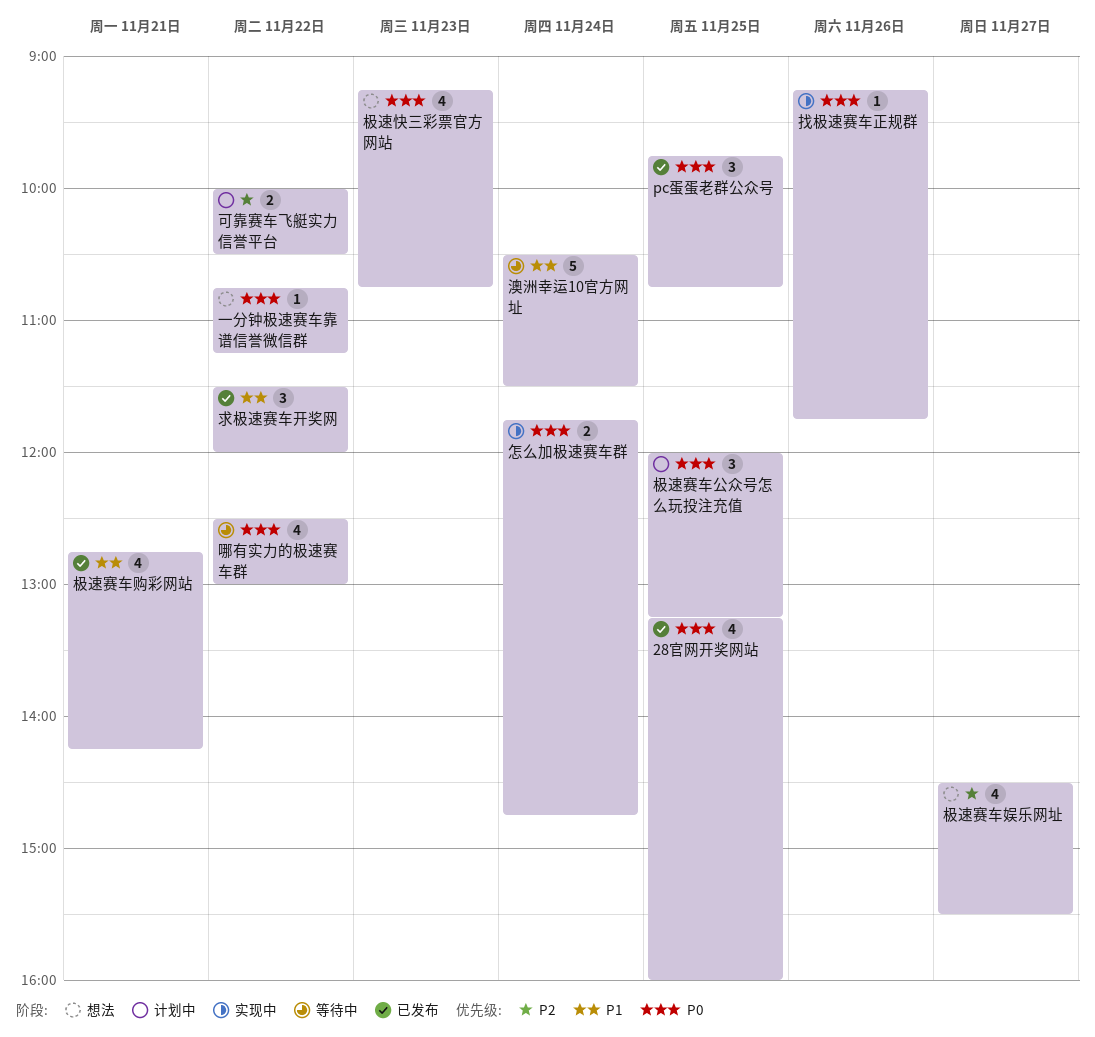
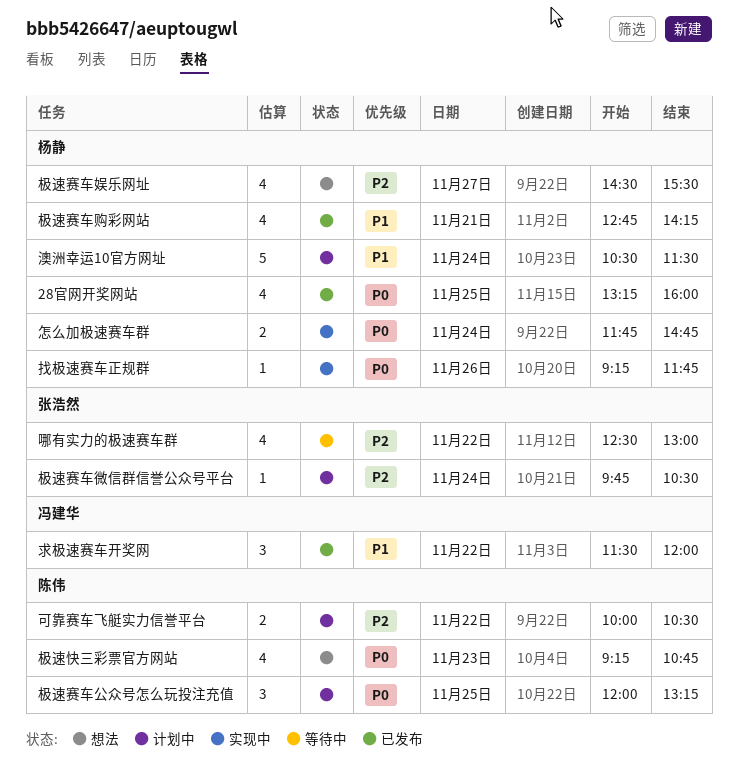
pc蛋蛋老群公众号: present -> none
一分钟极速赛车靠谱信誉微信群: present -> none
哪有实力的极速赛车群, priority: P0 -> P2
极速赛车微信群信誉公众号平台: none -> present
澳洲幸运10官方网址, status: 等待中 -> 计划中

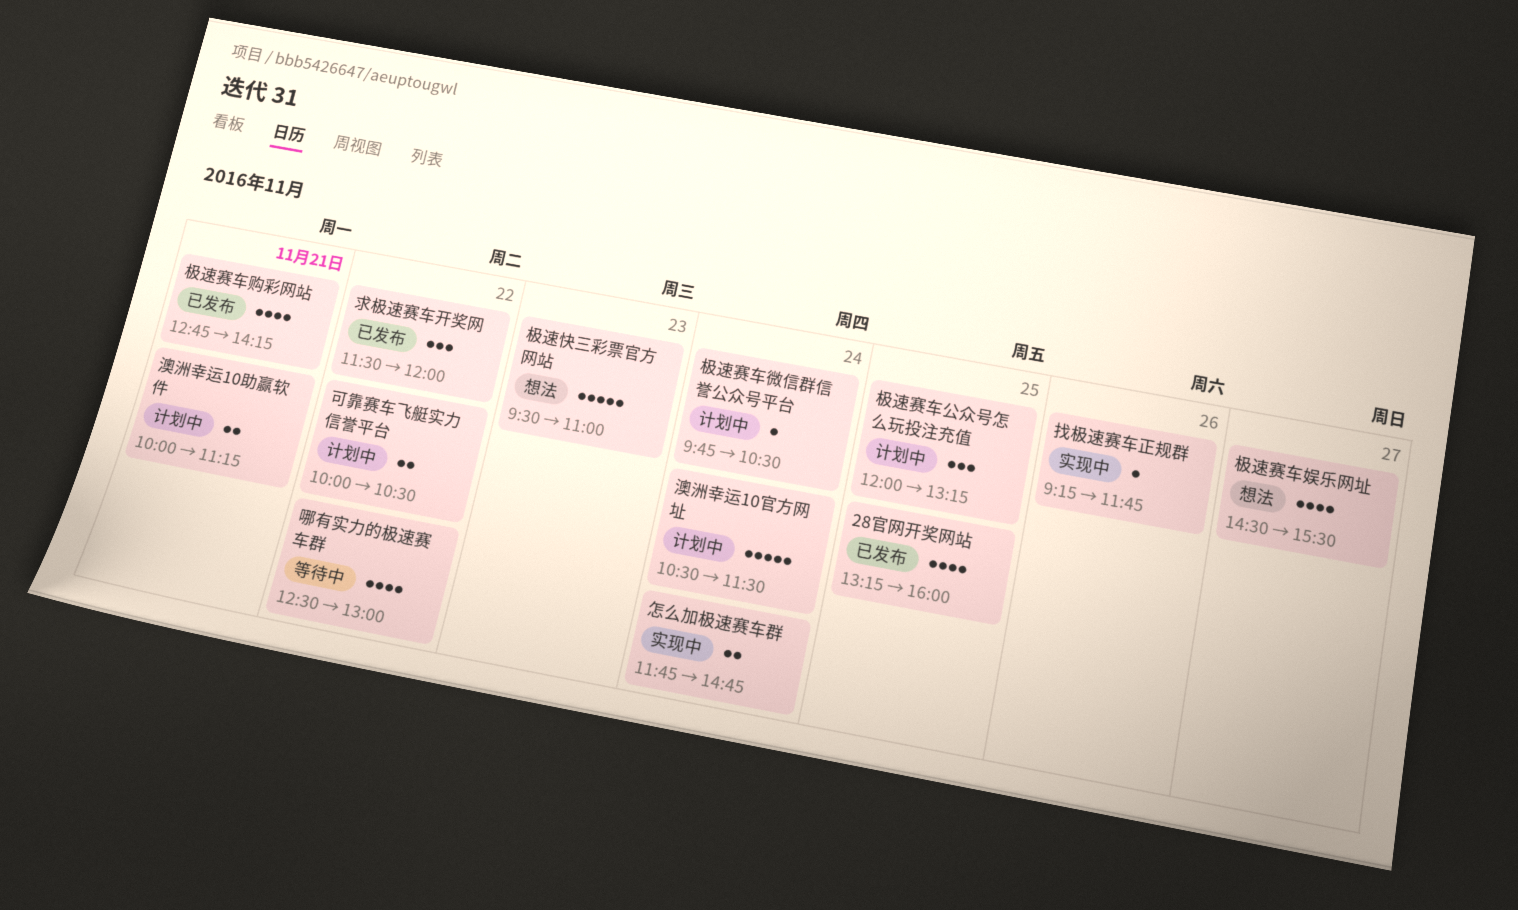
极速快三彩票官方网站, estimate: 4 -> 5
极速快三彩票官方网站, begins: 09:15 -> 09:30
极速快三彩票官方网站, ends: 10:45 -> 11:00
澳洲幸运10助赢软件: none -> present

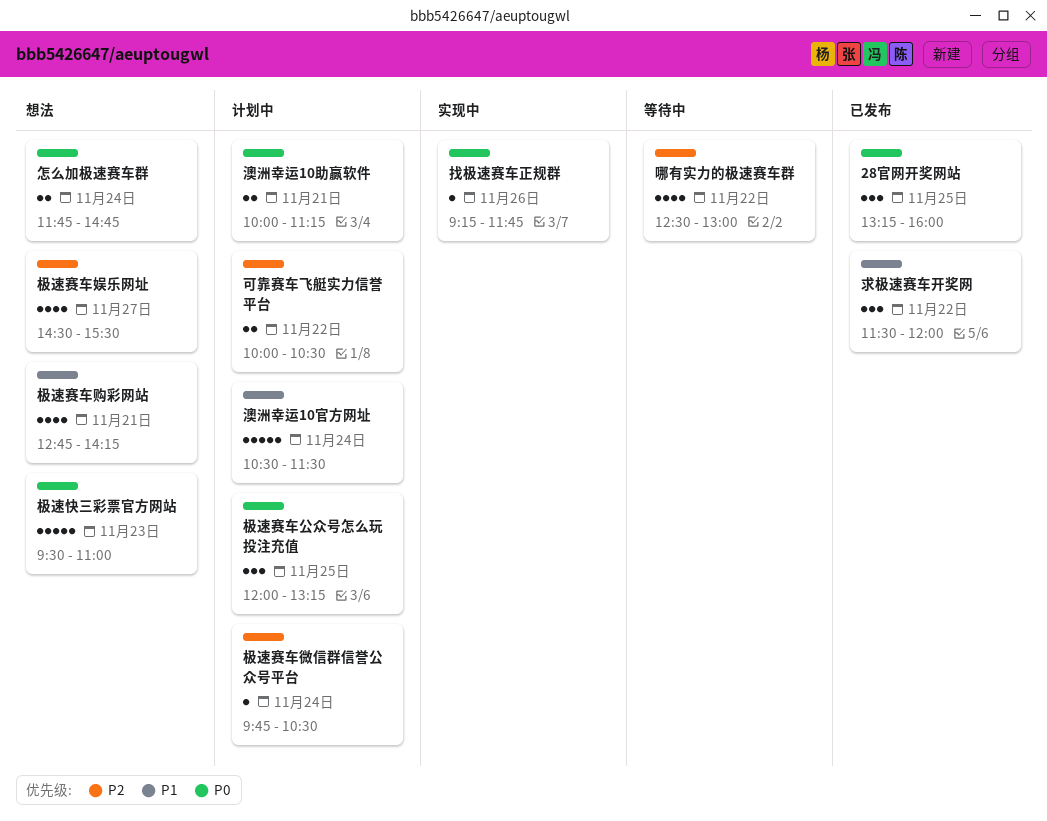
28官网开奖网站, estimate: 4 -> 3
怎么加极速赛车群, status: 实现中 -> 想法
极速赛车购彩网站, status: 已发布 -> 想法

